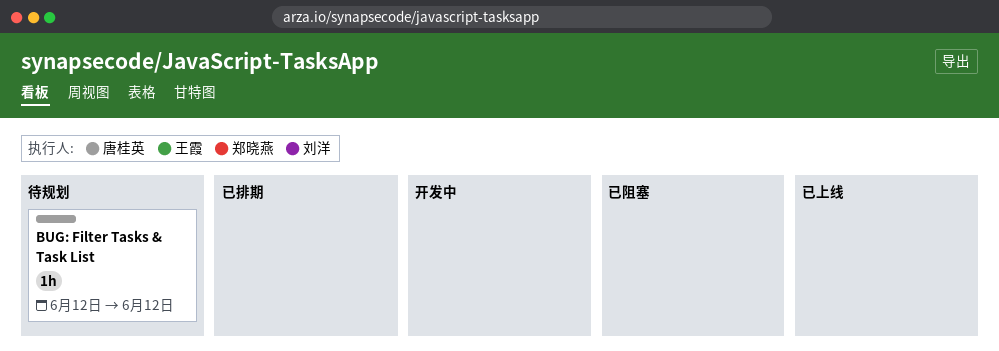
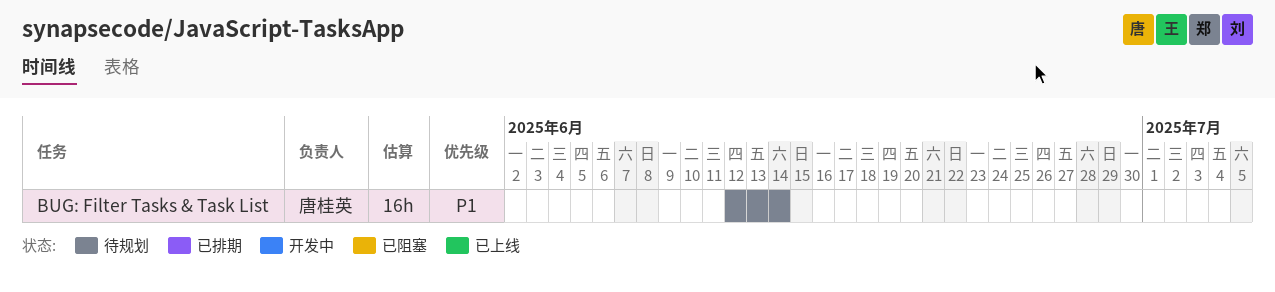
BUG: Filter Tasks & Task List, estimate: 1h -> 16h
BUG: Filter Tasks & Task List, due: Jun 12 -> Jun 14

